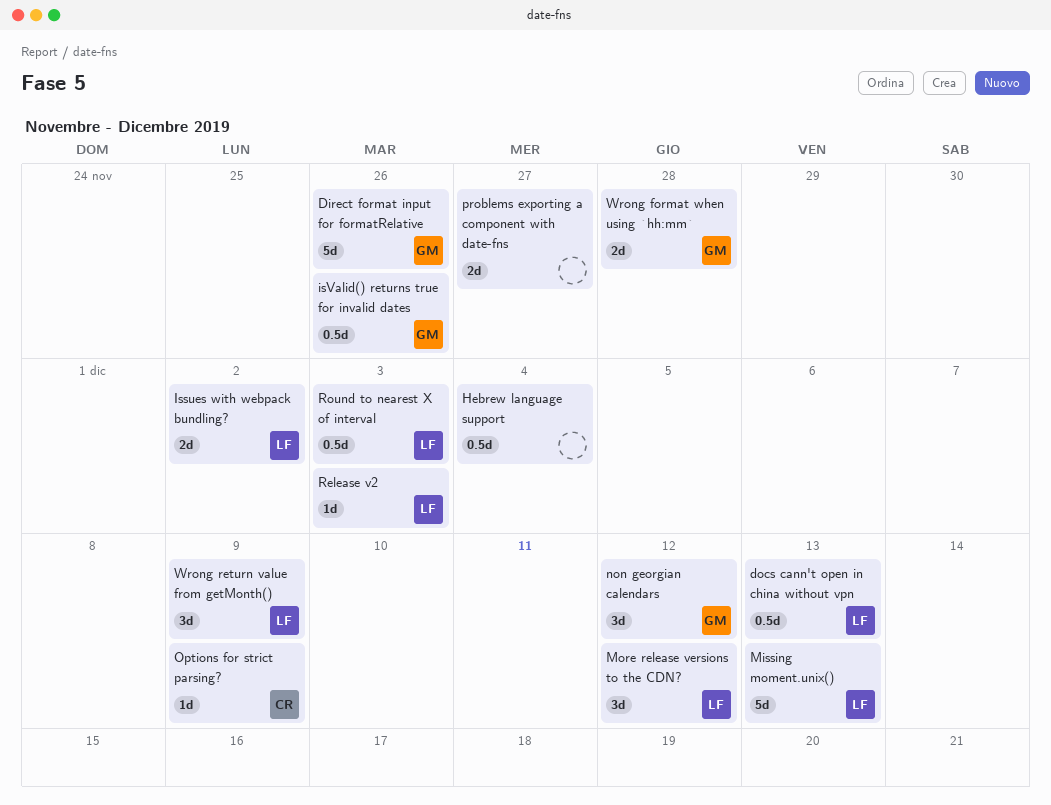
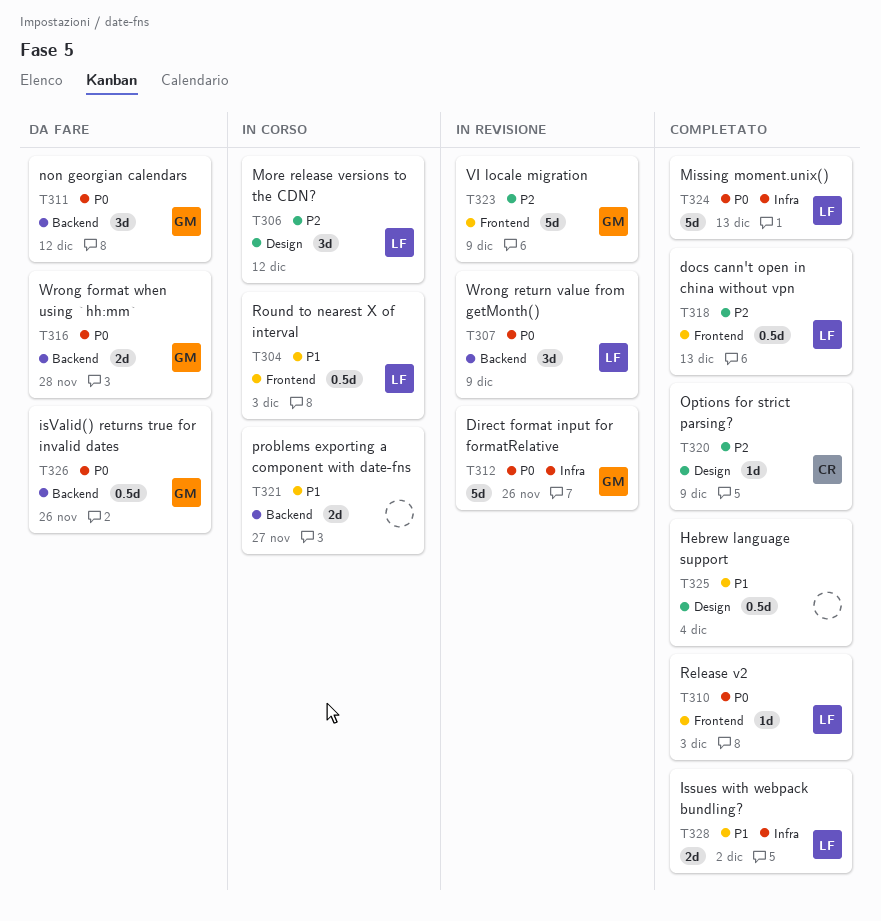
VI locale migration: none -> present

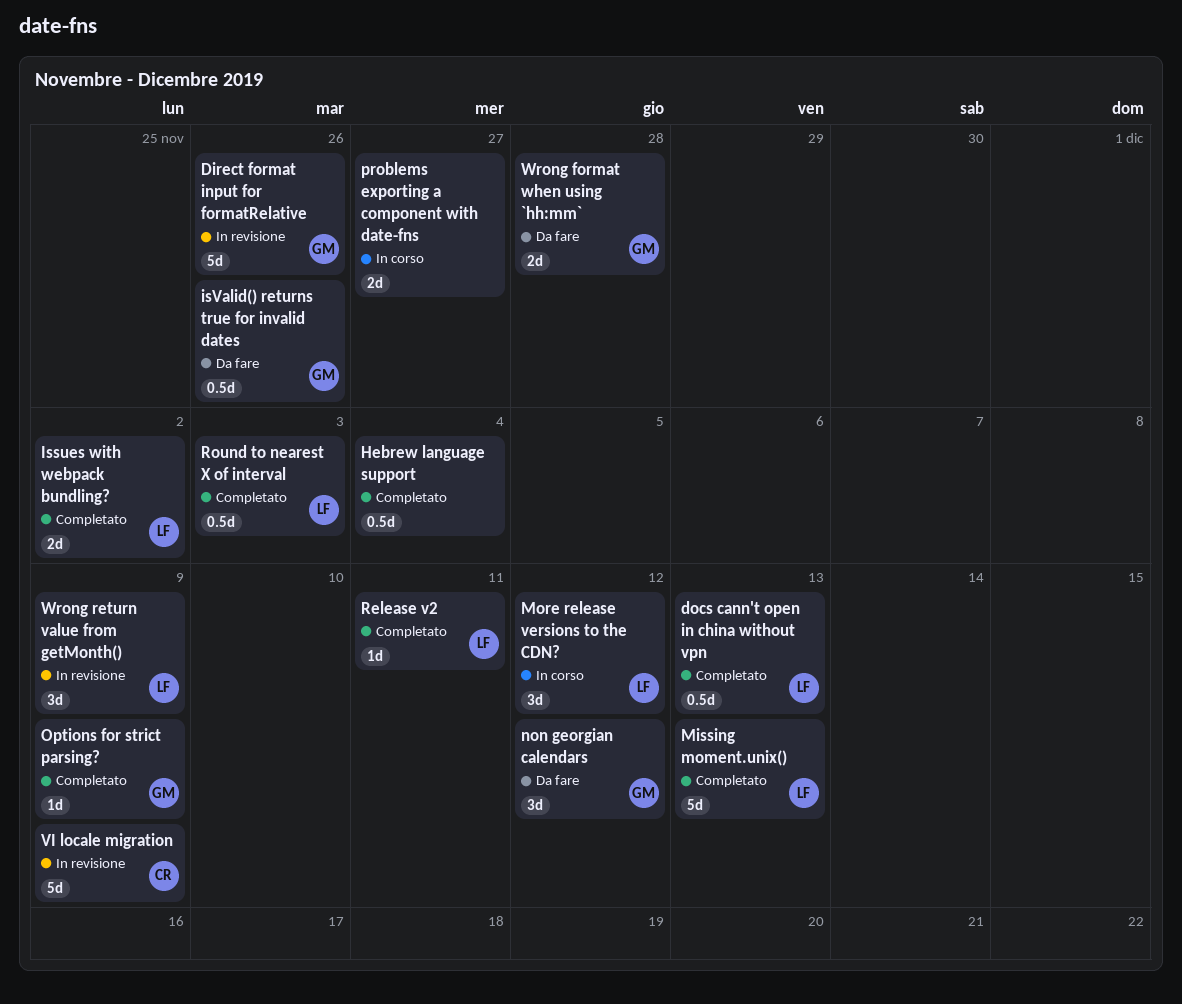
Options for strict parsing?, owner: CR -> GM
Release v2, due: Dec 3 -> Dec 11
Round to nearest X of interval, status: In corso -> Completato
VI locale migration, owner: GM -> CR

